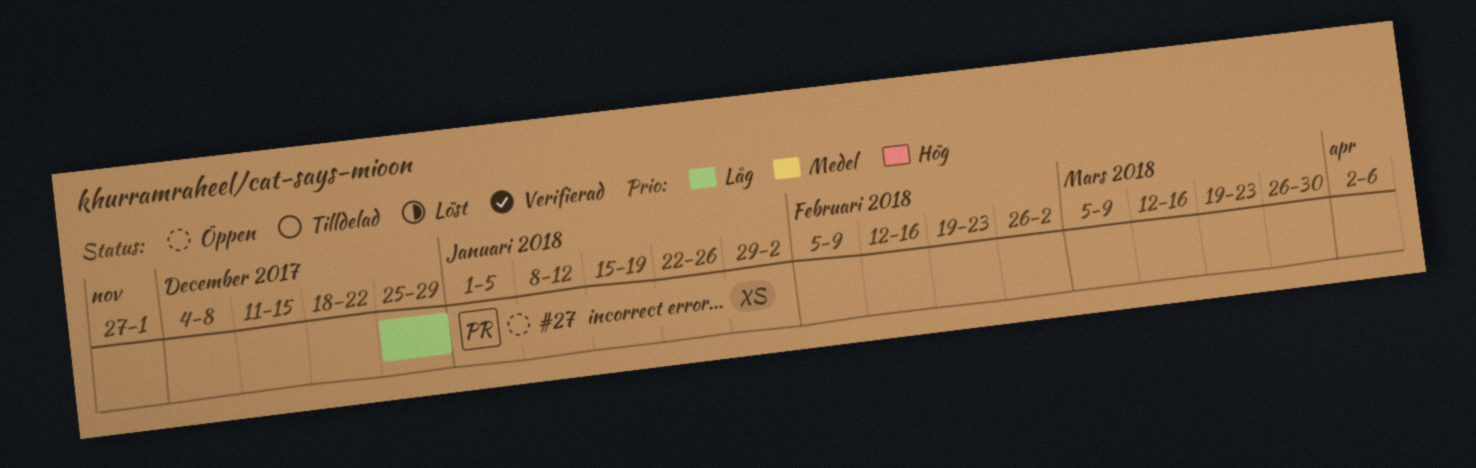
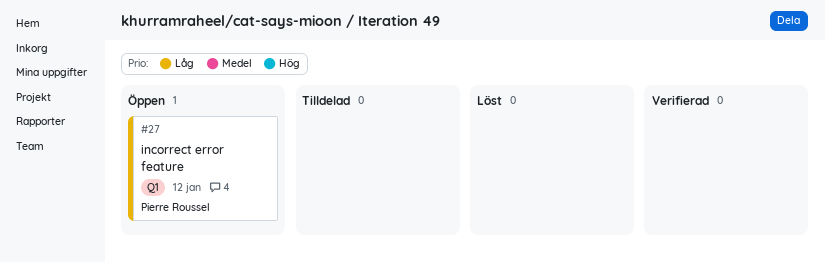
#27, due: Dec 29 -> Jan 12

